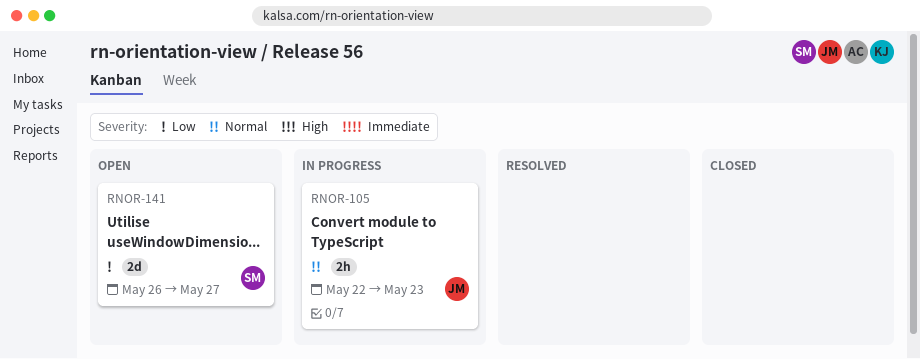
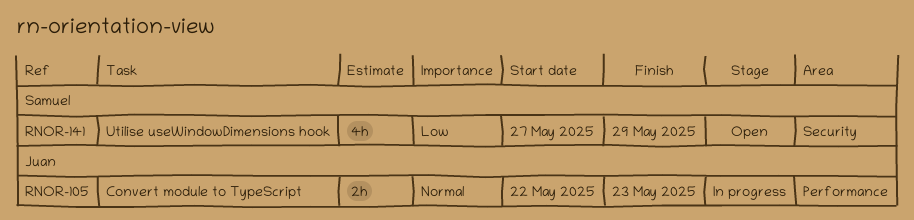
RNOR-141, estimate: 2d -> 4h
RNOR-141, start: May 26 -> May 27
RNOR-141, due: May 27 -> May 29

